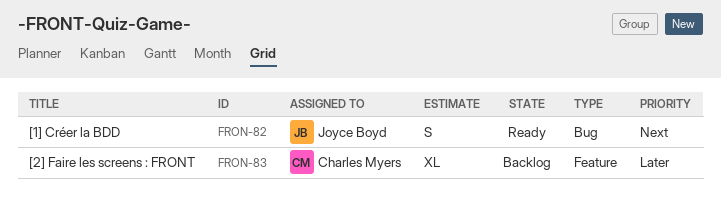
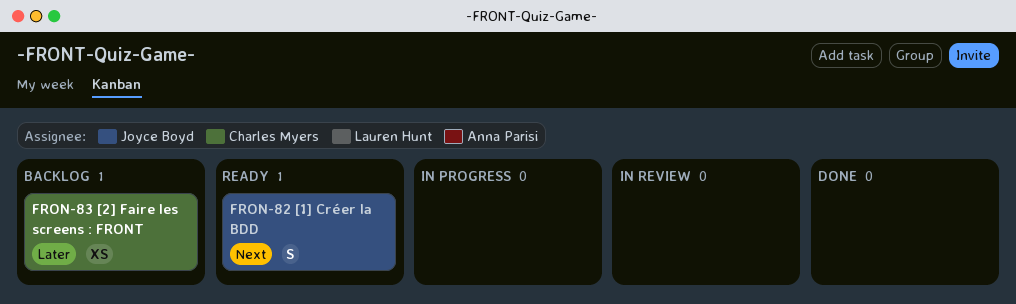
FRON-83, estimate: XL -> XS

